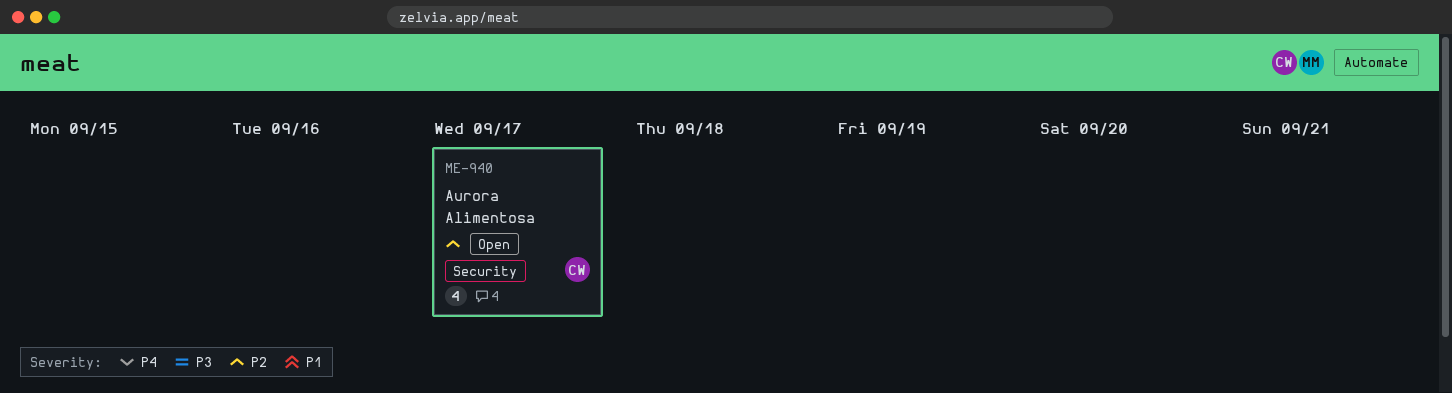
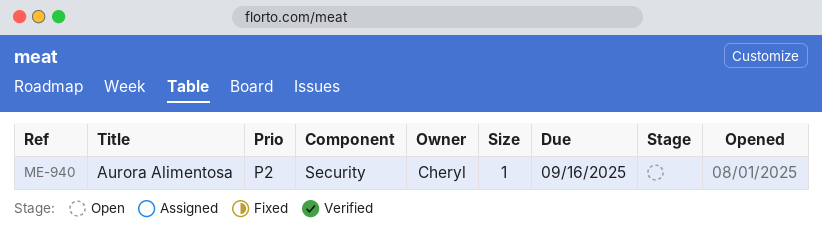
ME-940, estimate: 4 -> 1
ME-940, due: Sep 17 -> Sep 16

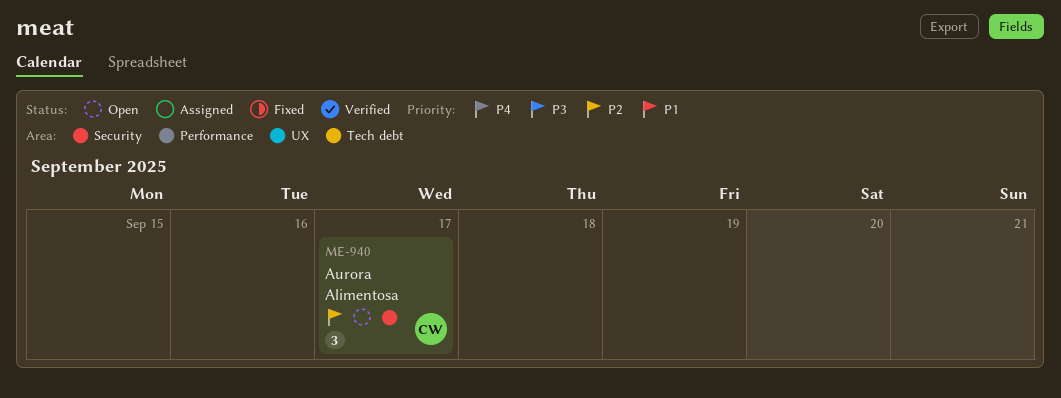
ME-940, estimate: 1 -> 3
ME-940, due: Sep 16 -> Sep 17

